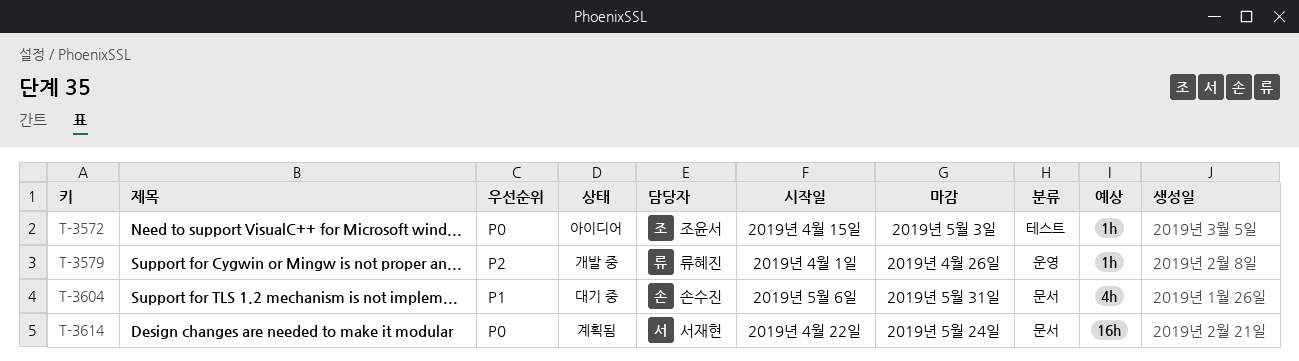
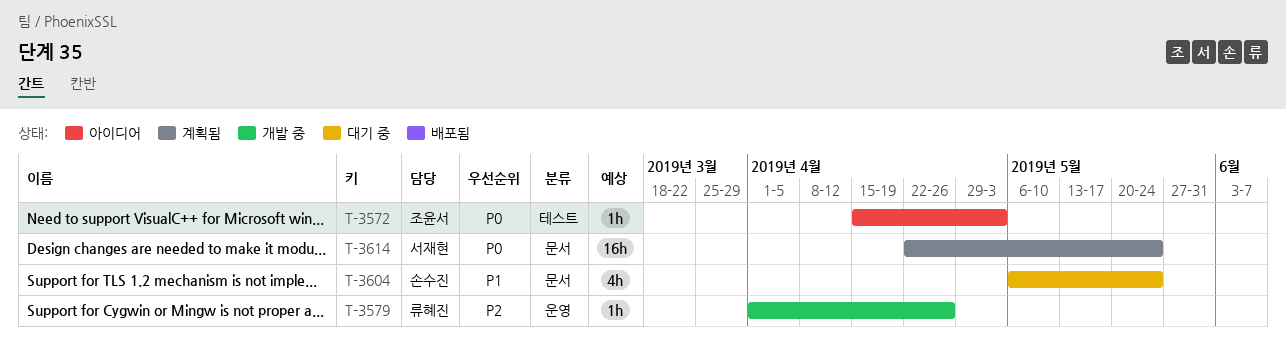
T-3604, due: May 31 -> May 24

